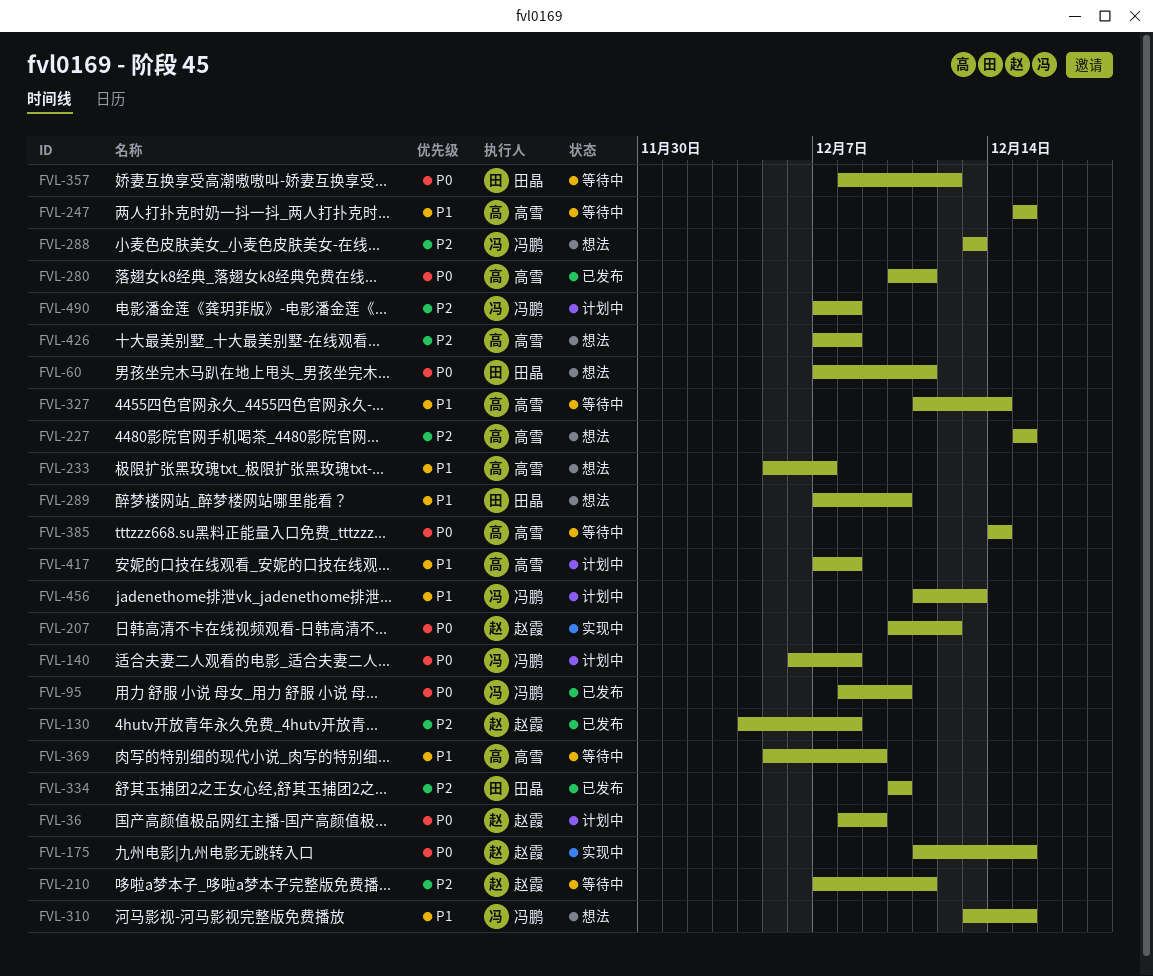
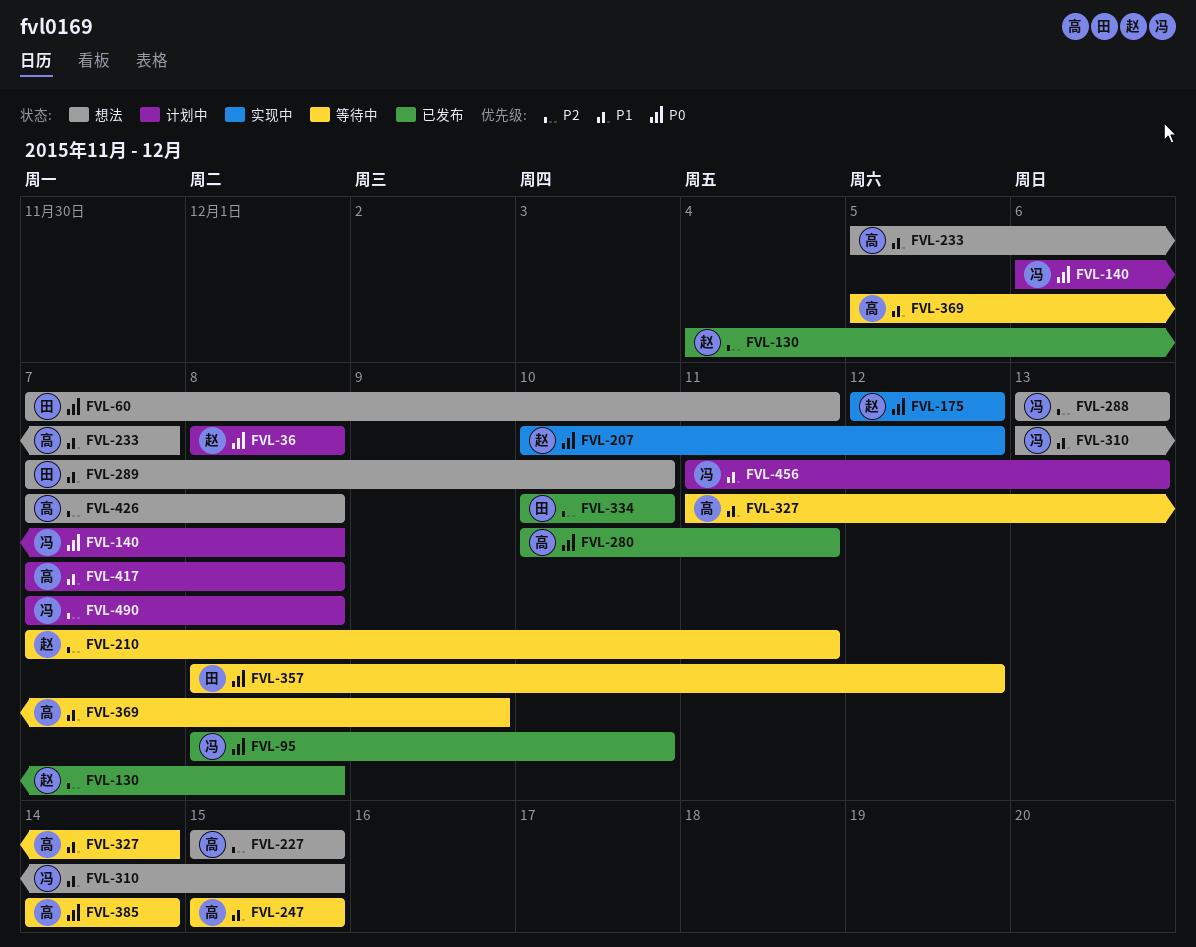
FVL-36, due: Dec 9 -> Dec 8
FVL-175, start: Dec 11 -> Dec 12
FVL-175, due: Dec 15 -> Dec 12

